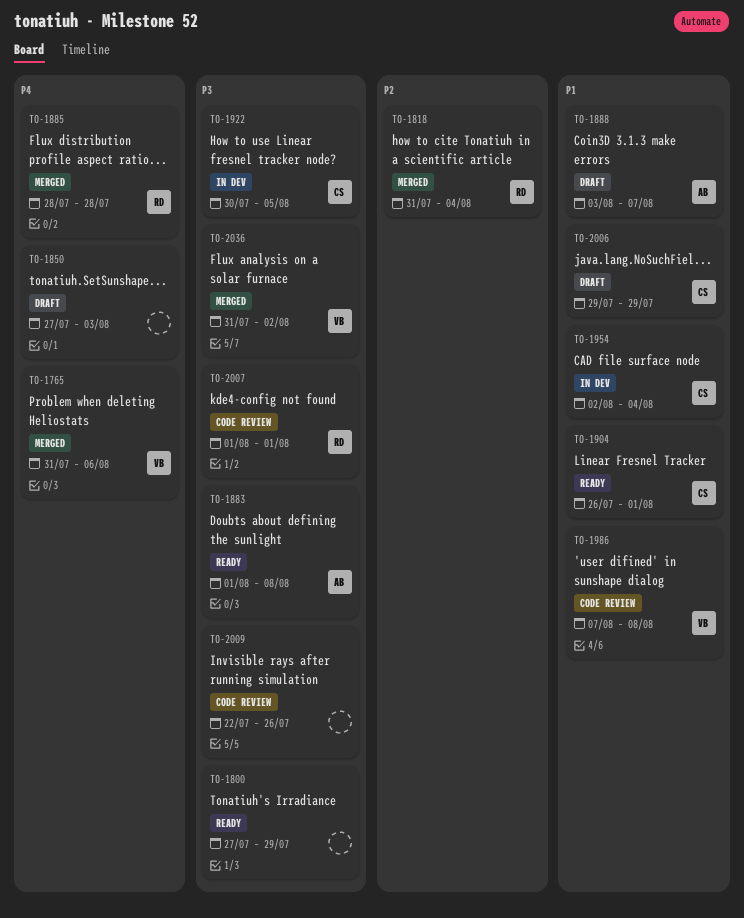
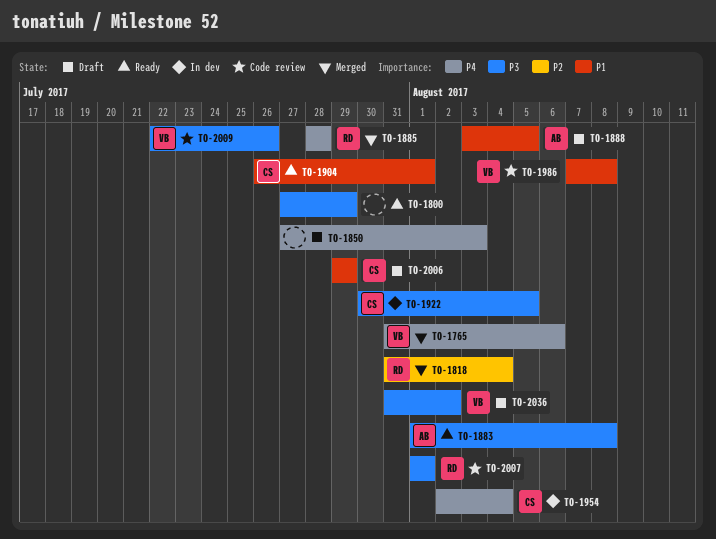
TO-1888, due: Aug 7 -> Aug 5
TO-1954, priority: P1 -> P4
TO-2009, owner: none -> VB
TO-2036, status: Merged -> Draft

